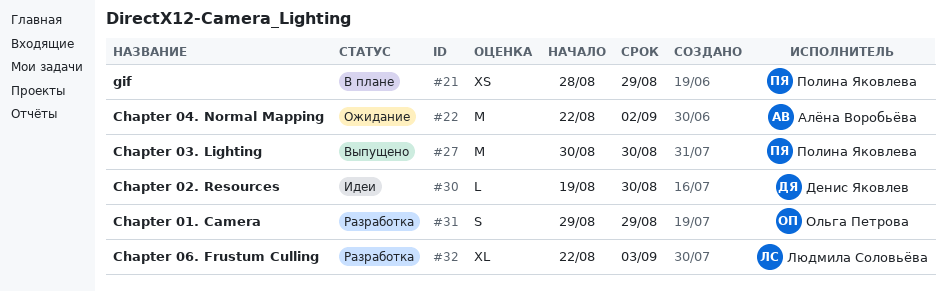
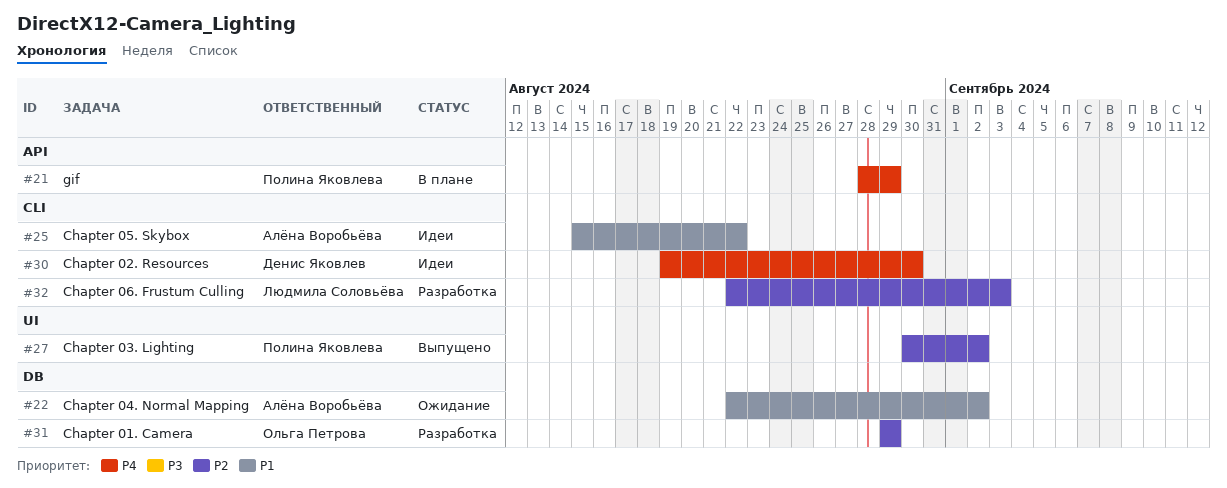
#25: none -> present
#27, due: Aug 30 -> Sep 2

